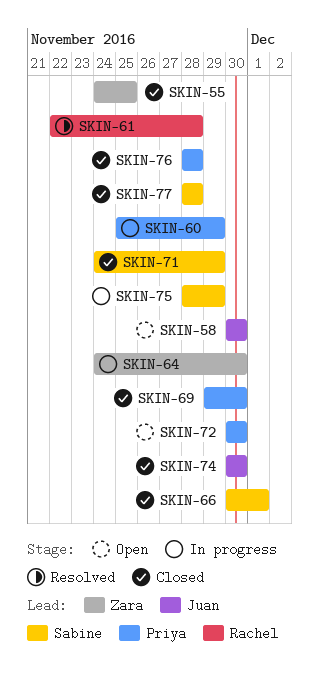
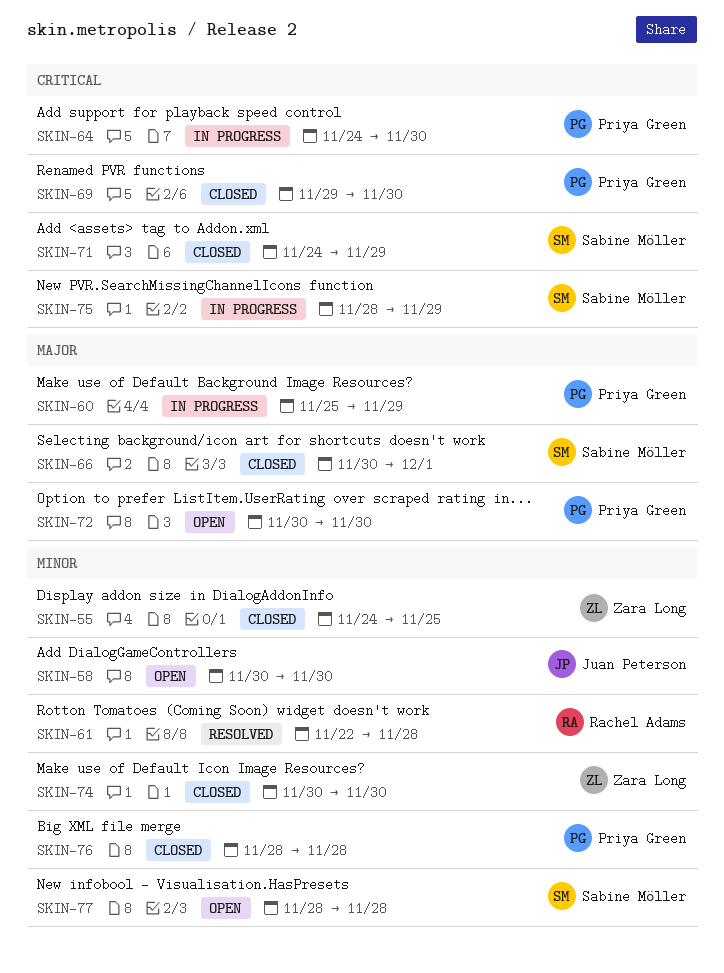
SKIN-64, owner: Zara Long -> Priya Green
SKIN-74, owner: Juan Peterson -> Zara Long
SKIN-77, status: Closed -> Open

